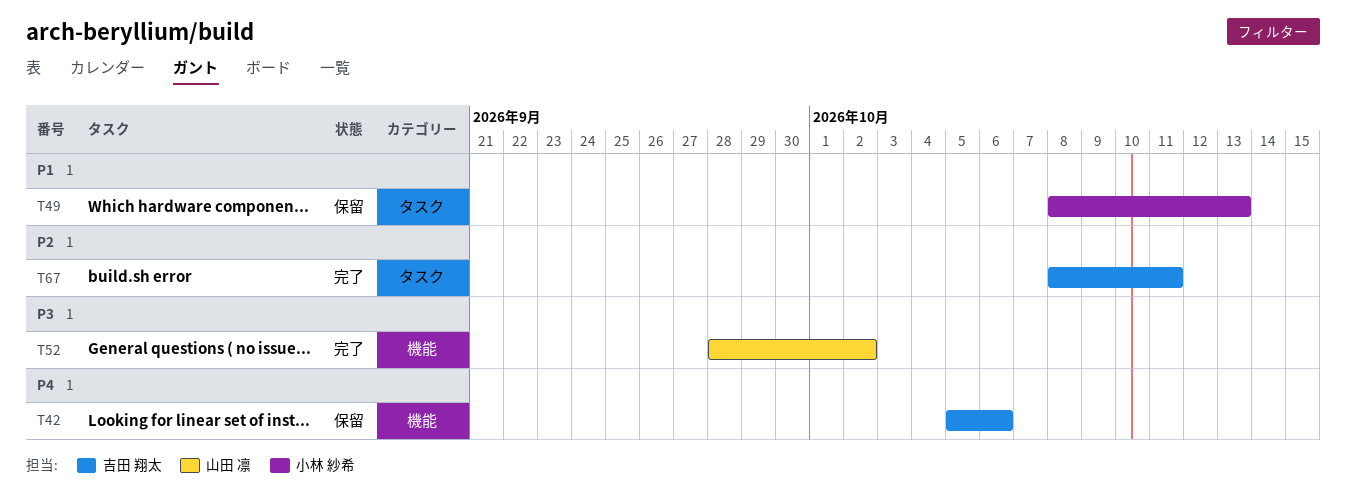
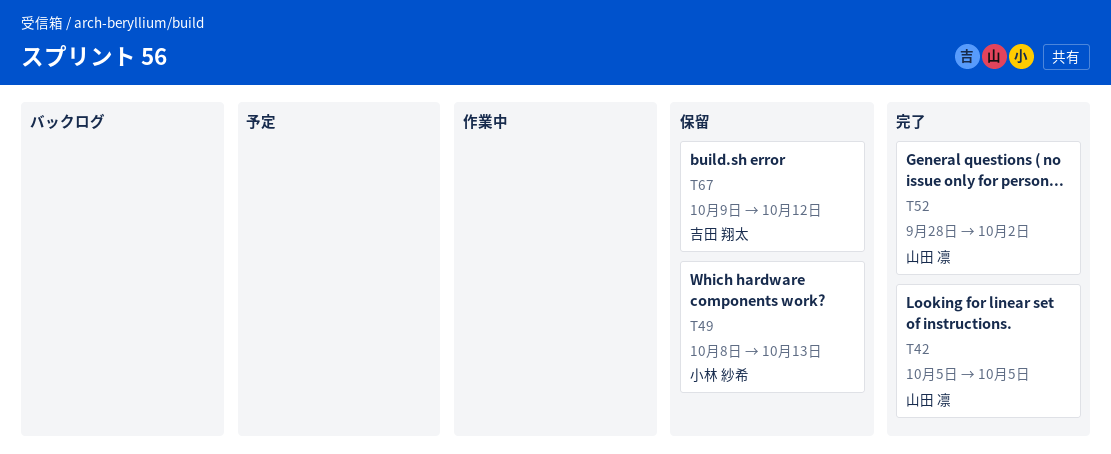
T42, status: 保留 -> 完了
T42, owner: 吉田 翔太 -> 山田 凛
T42, due: Oct 6 -> Oct 5
T67, status: 完了 -> 保留
T67, start: Oct 8 -> Oct 9
T67, due: Oct 11 -> Oct 12

